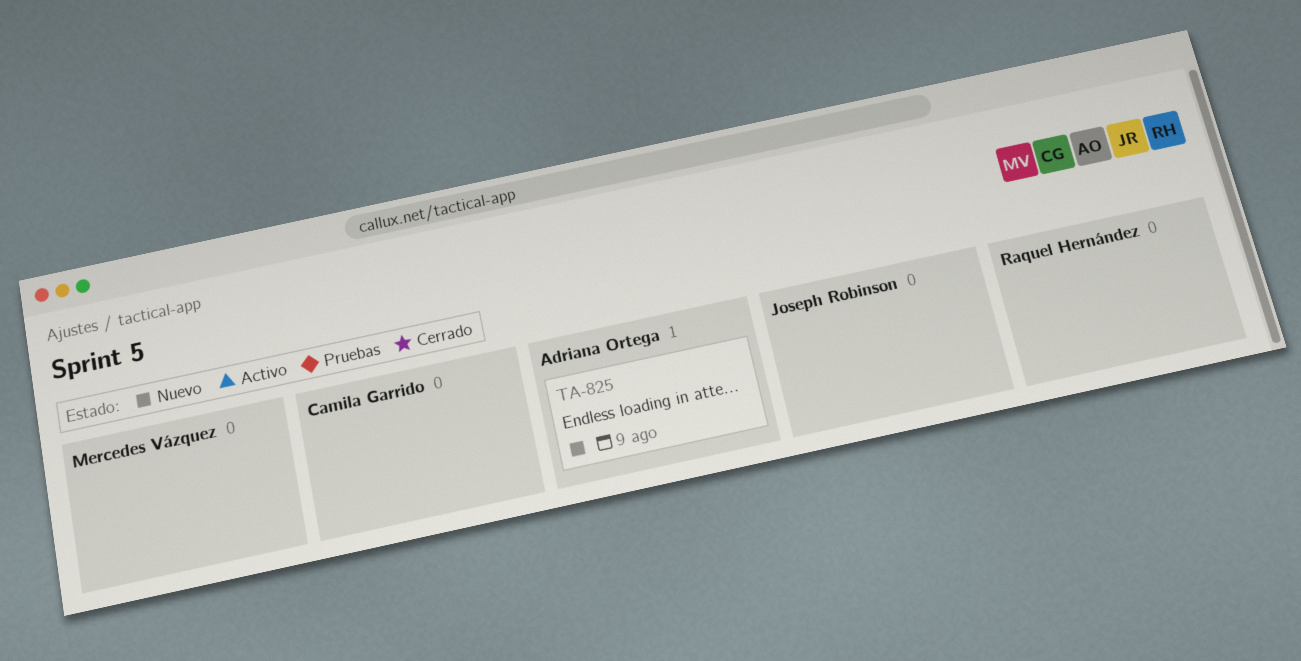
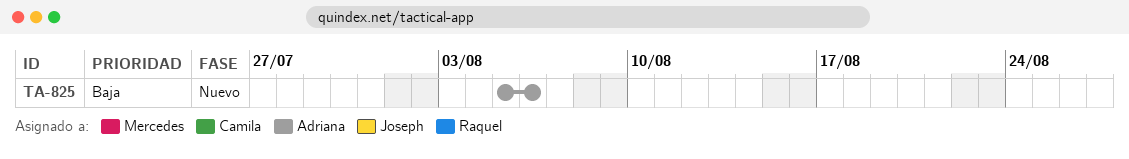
TA-825, due: Aug 9 -> Aug 6

